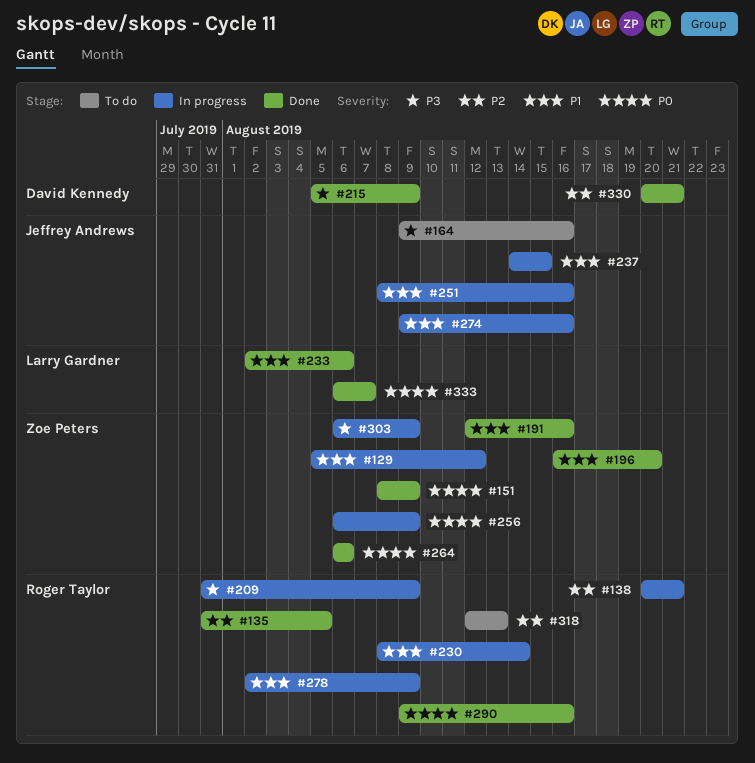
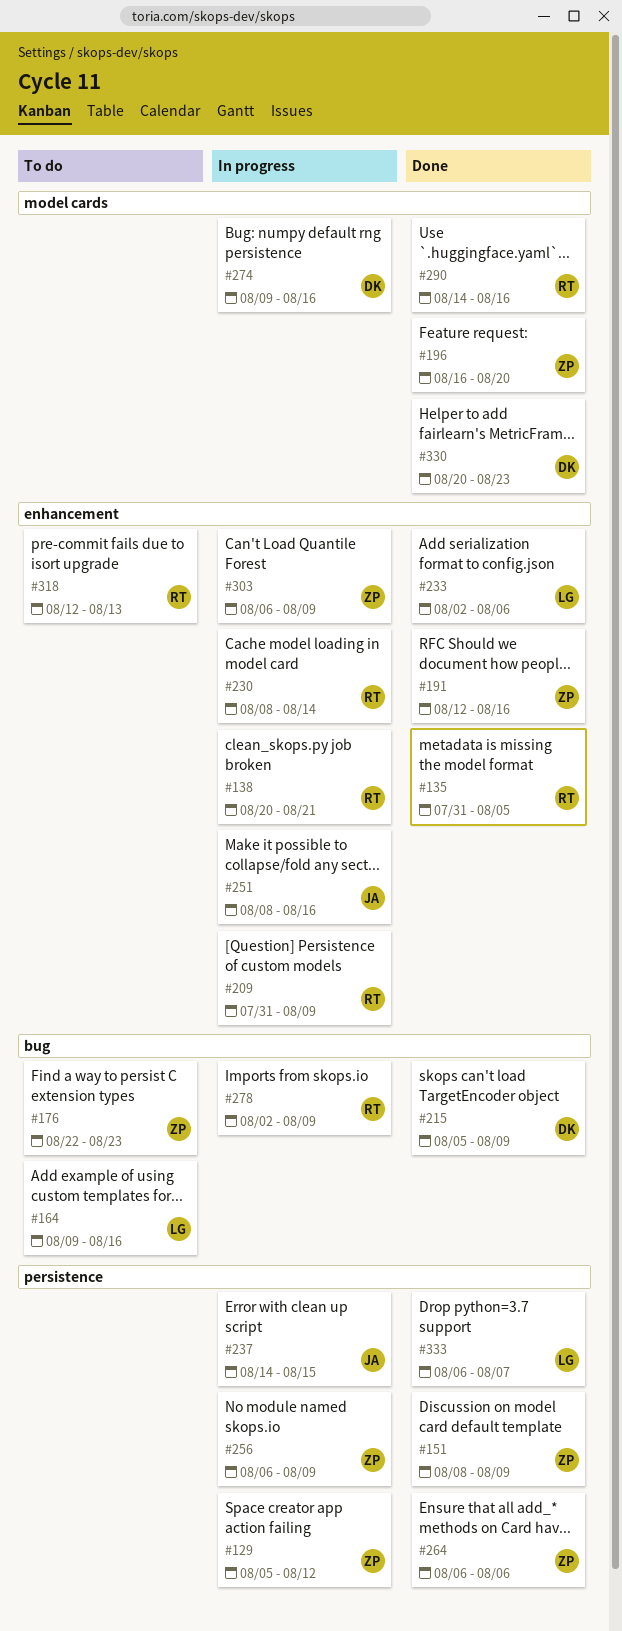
#164, owner: Jeffrey Andrews -> Larry Gardner
#176: none -> present
#274, owner: Jeffrey Andrews -> David Kennedy
#290, start: Aug 9 -> Aug 14
#330, due: Aug 21 -> Aug 23

